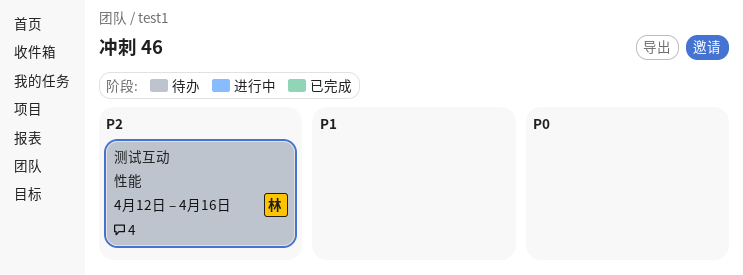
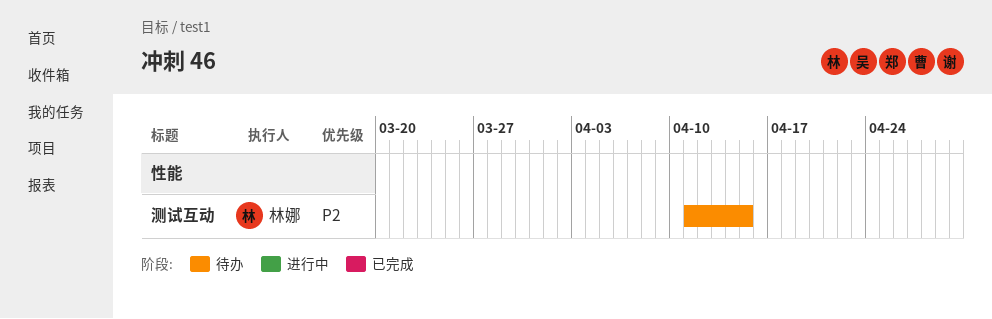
测试互动, start: Apr 12 -> Apr 11
测试互动, due: Apr 16 -> Apr 15

